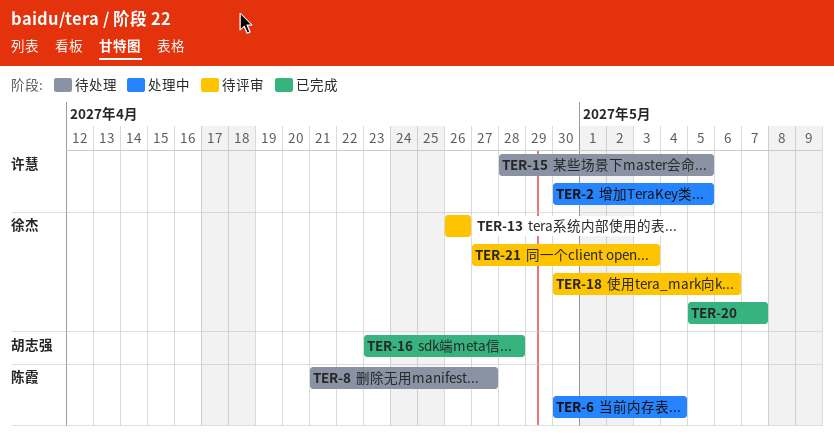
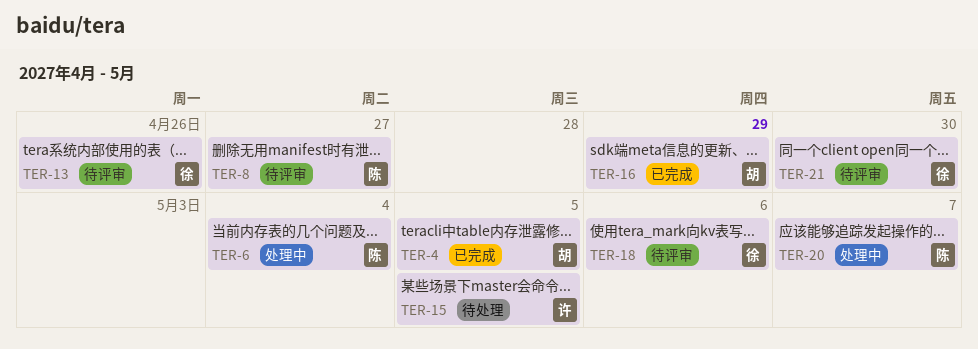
TER-2: present -> none
TER-4: none -> present
TER-8, status: 待处理 -> 待评审
TER-16, due: Apr 28 -> Apr 29
TER-20, status: 已完成 -> 处理中
TER-20, owner: 徐杰 -> 陈霞
TER-21, due: May 3 -> Apr 30

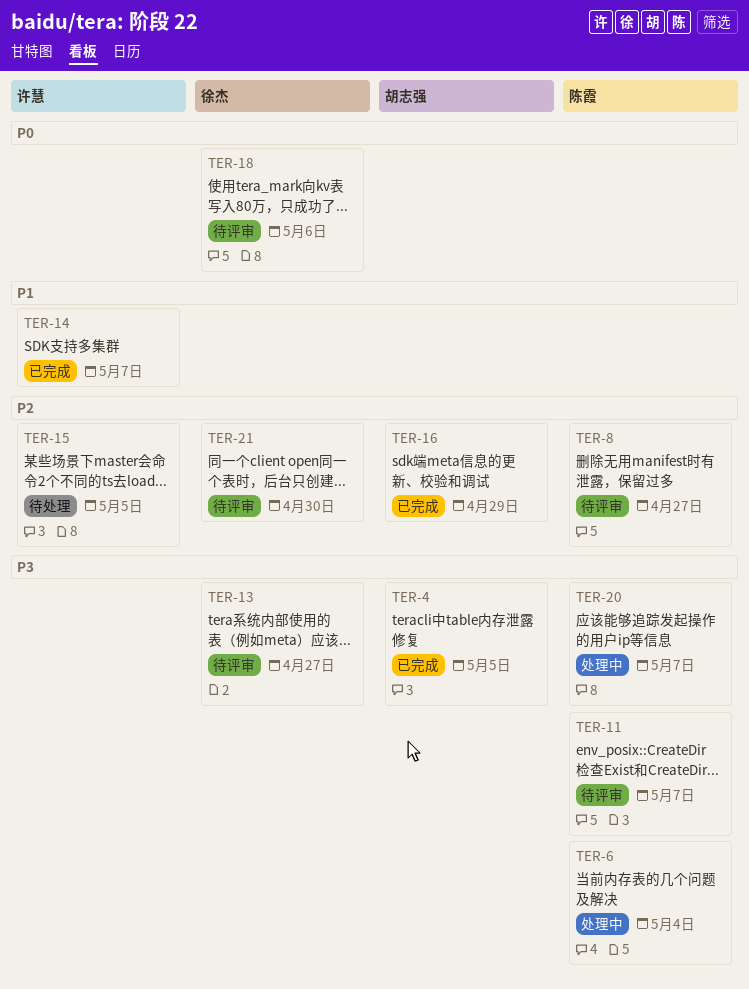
TER-11: none -> present
TER-13, due: Apr 26 -> Apr 27
TER-14: none -> present

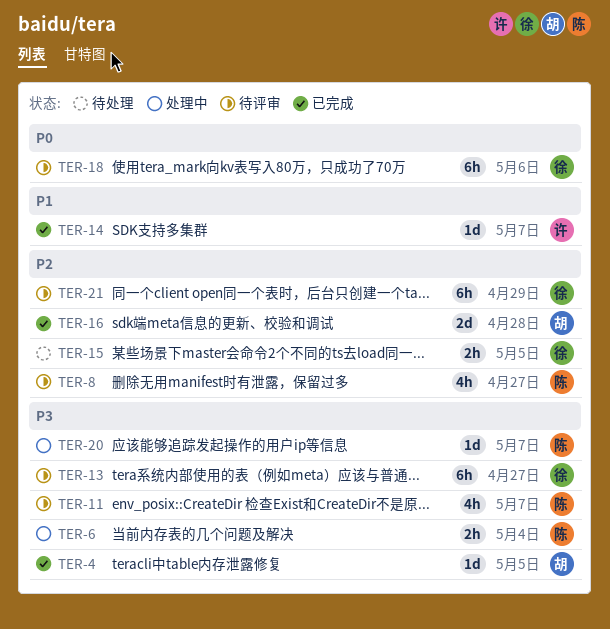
TER-15, owner: 许慧 -> 徐杰
TER-16, due: Apr 29 -> Apr 28
TER-21, due: Apr 30 -> Apr 29

